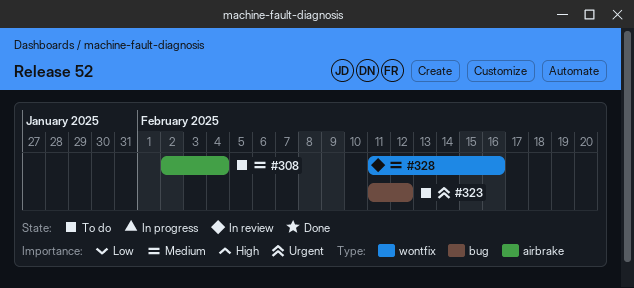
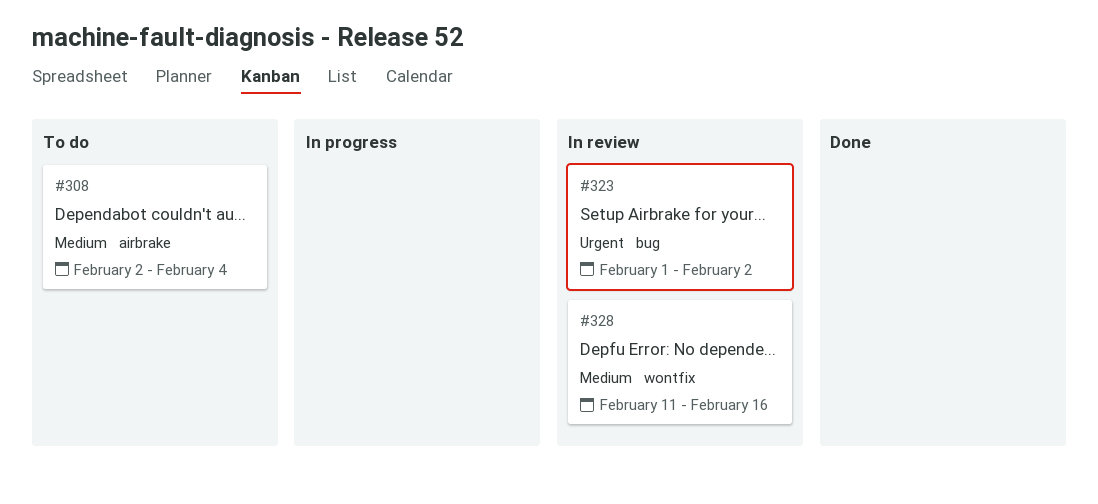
#323, status: To do -> In review
#323, start: Feb 11 -> Feb 1
#323, due: Feb 12 -> Feb 2

